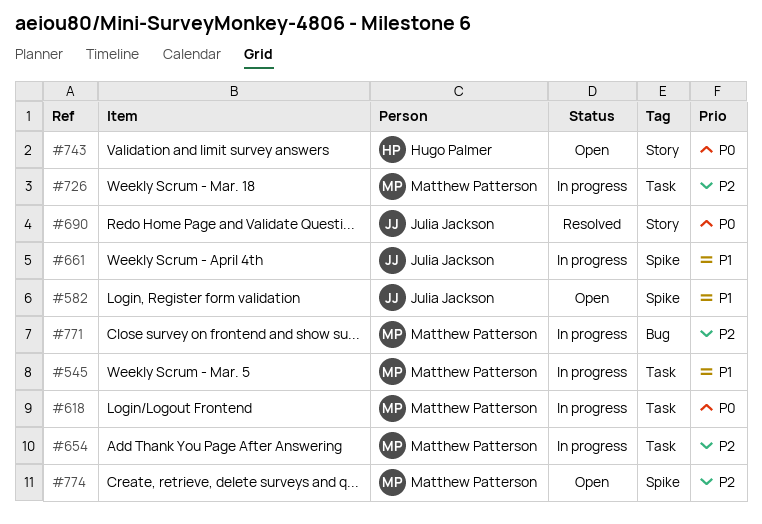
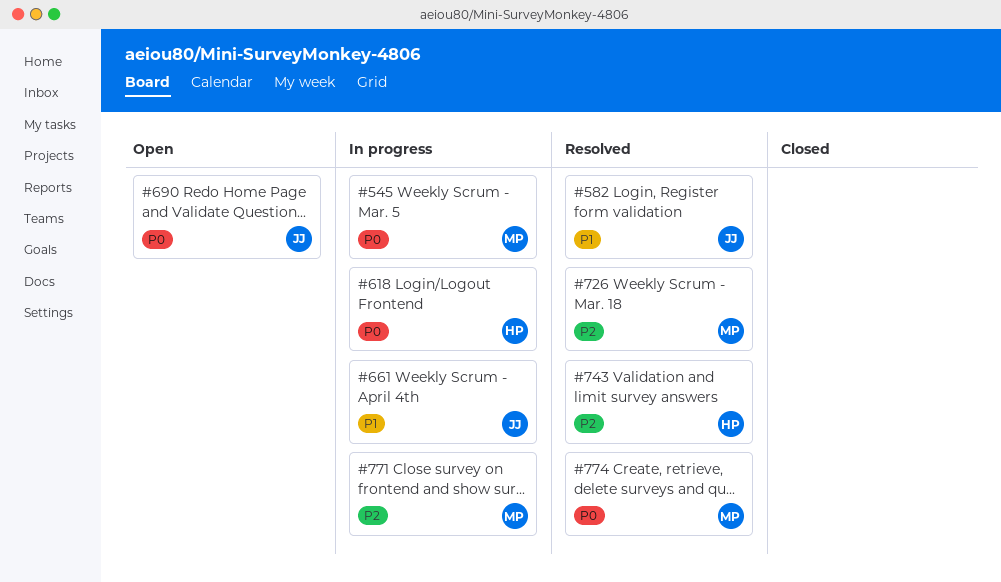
#545, priority: P1 -> P0
#582, status: Open -> Resolved
#618, owner: Matthew Patterson -> Hugo Palmer
#654: present -> none
#690, status: Resolved -> Open
#726, status: In progress -> Resolved
#743, status: Open -> Resolved
#743, priority: P0 -> P2
#774, status: Open -> Resolved
#774, priority: P2 -> P0

